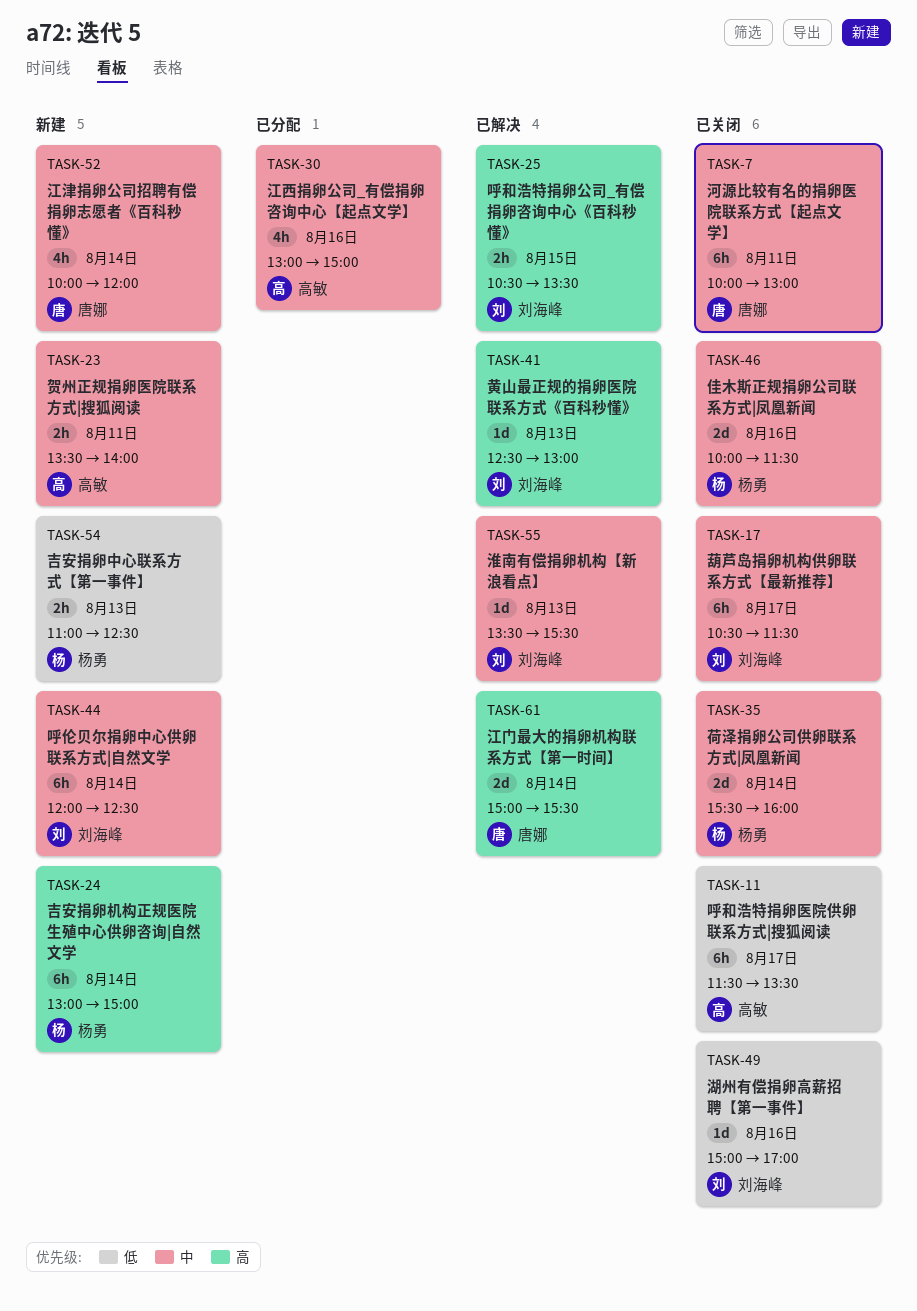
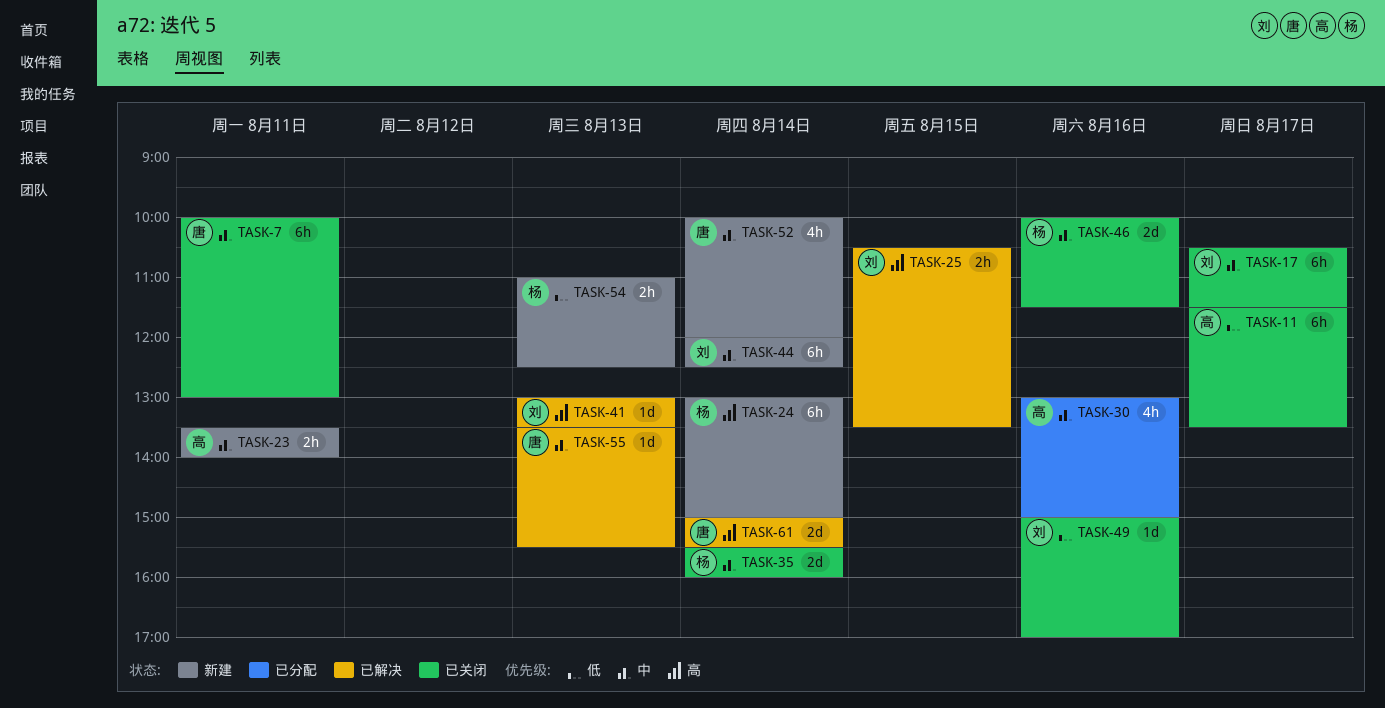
TASK-41, begins: 12:30 -> 13:00
TASK-41, ends: 13:00 -> 13:30
TASK-55, owner: 刘海峰 -> 唐娜

